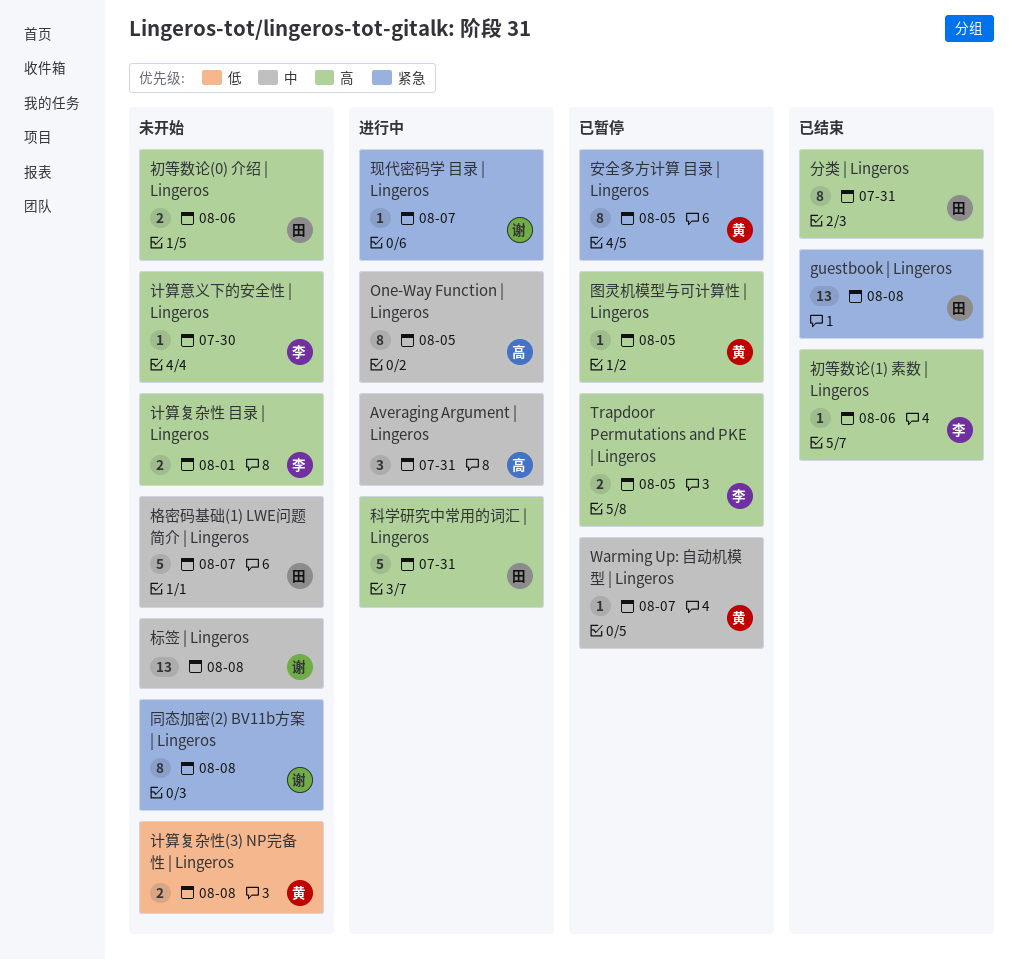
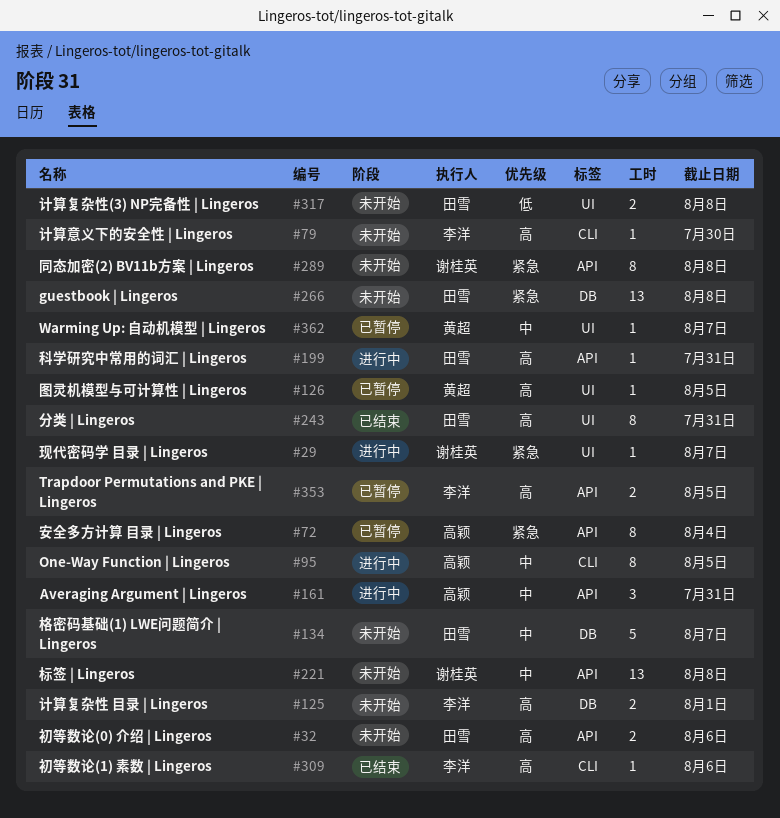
guestbook | Lingeros, status: 已结束 -> 未开始
安全多方计算 目录 | Lingeros, owner: 黄超 -> 高颖
安全多方计算 目录 | Lingeros, due: Aug 5 -> Aug 4
科学研究中常用的词汇 | Lingeros, estimate: 5 -> 1
计算复杂性(3) NP完备性 | Lingeros, owner: 黄超 -> 田雪

